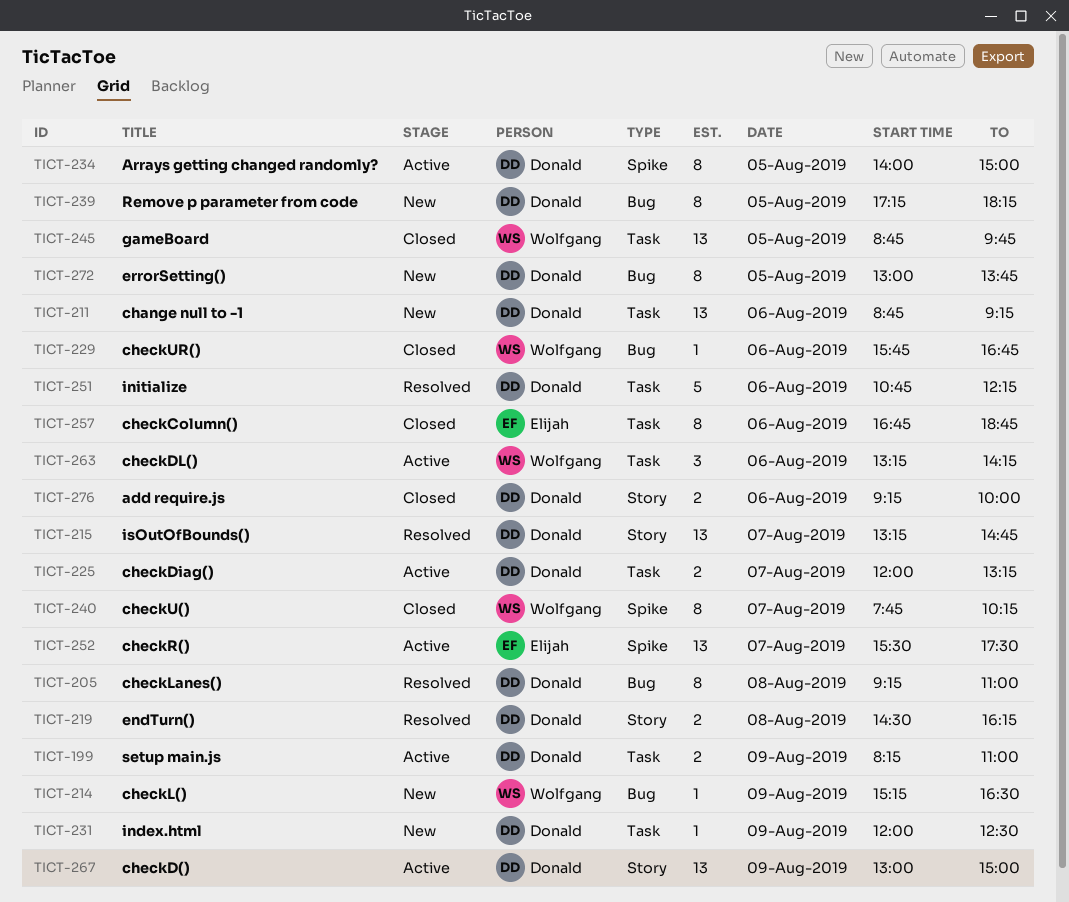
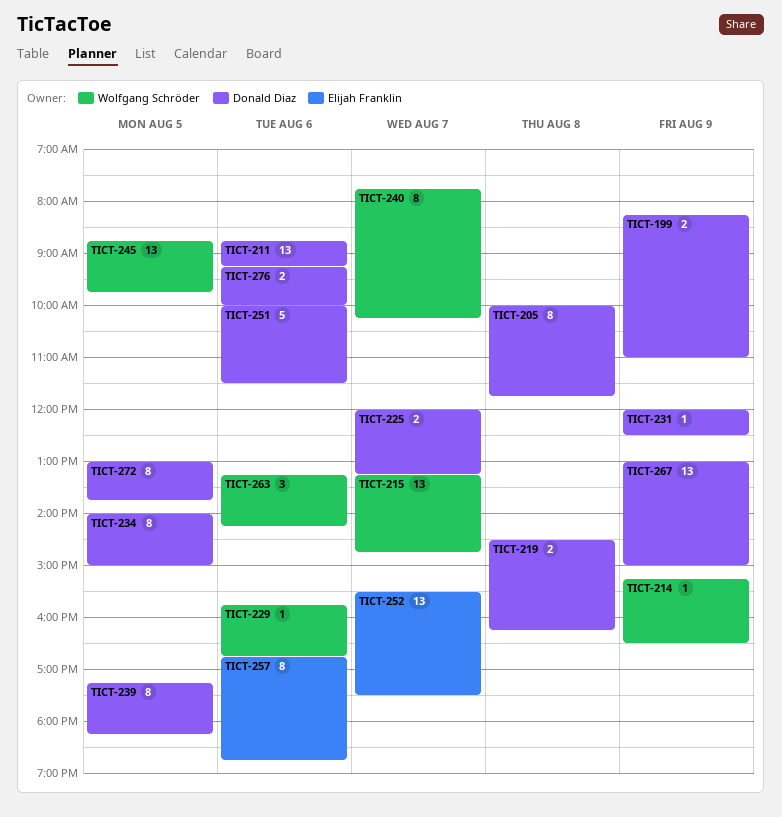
TICT-205, begins: 09:15 -> 10:00
TICT-205, ends: 11:00 -> 11:45
TICT-215, owner: Donald Diaz -> Wolfgang Schröder
TICT-251, begins: 10:45 -> 10:00
TICT-251, ends: 12:15 -> 11:30

